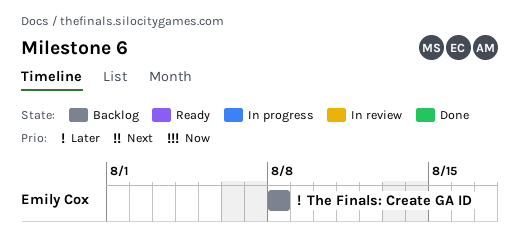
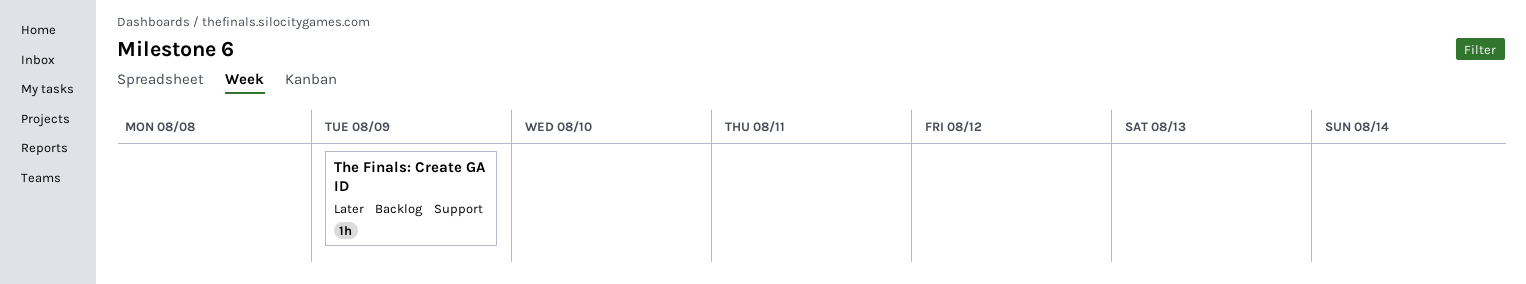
The Finals: Create GA ID, due: Aug 8 -> Aug 9

